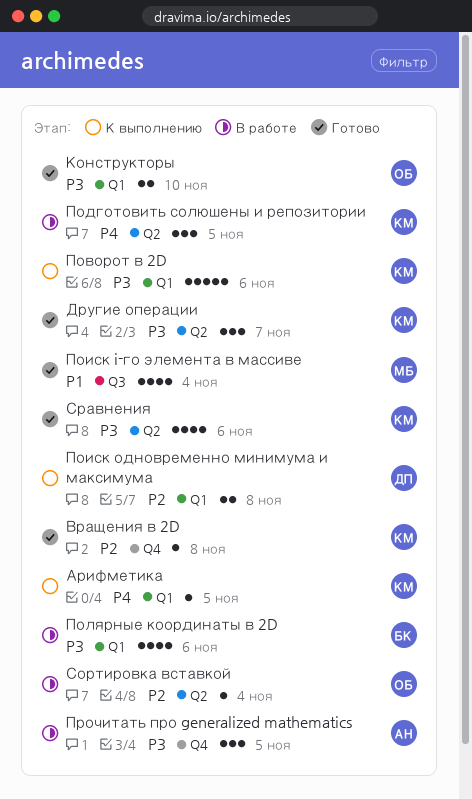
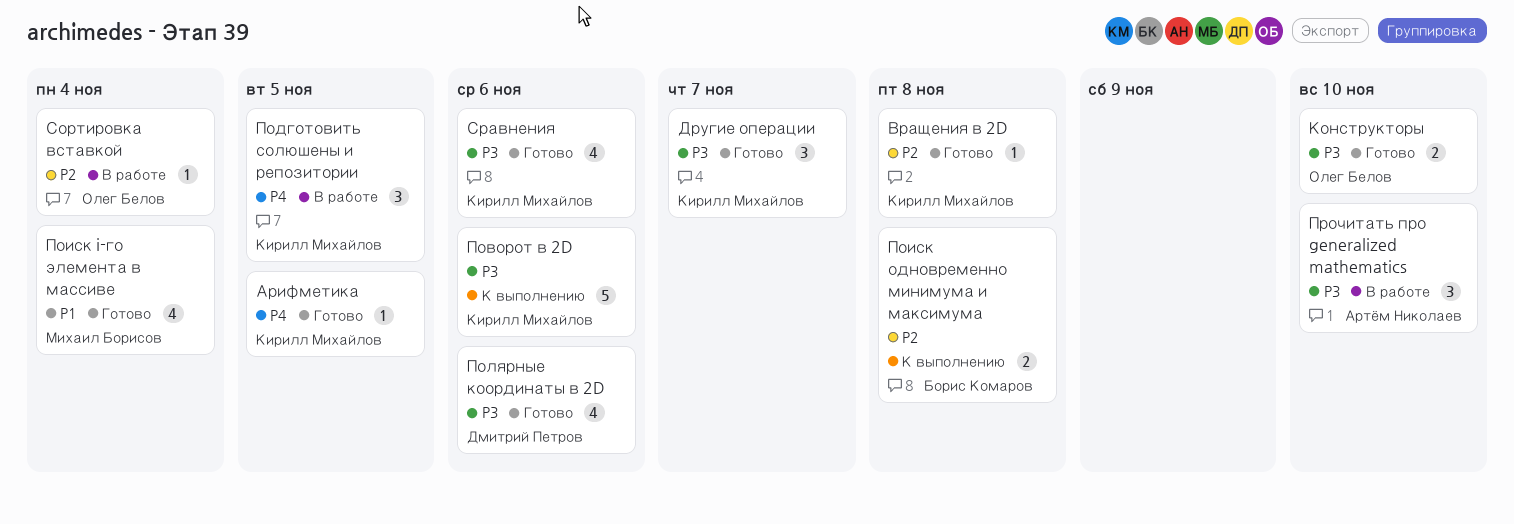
Арифметика, status: К выполнению -> Готово
Поиск одновременно минимума и максимума, owner: Дмитрий Петров -> Борис Комаров
Полярные координаты в 2D, status: В работе -> Готово
Полярные координаты в 2D, owner: Борис Комаров -> Дмитрий Петров
Прочитать про generalized mathematics, due: Nov 5 -> Nov 10

